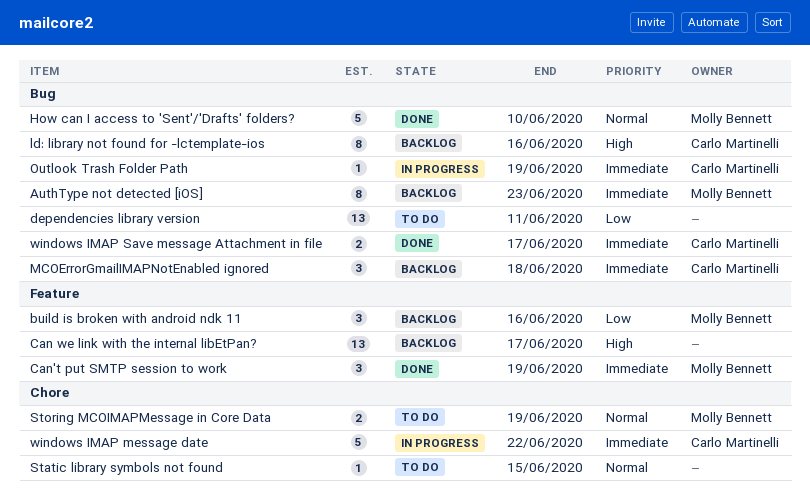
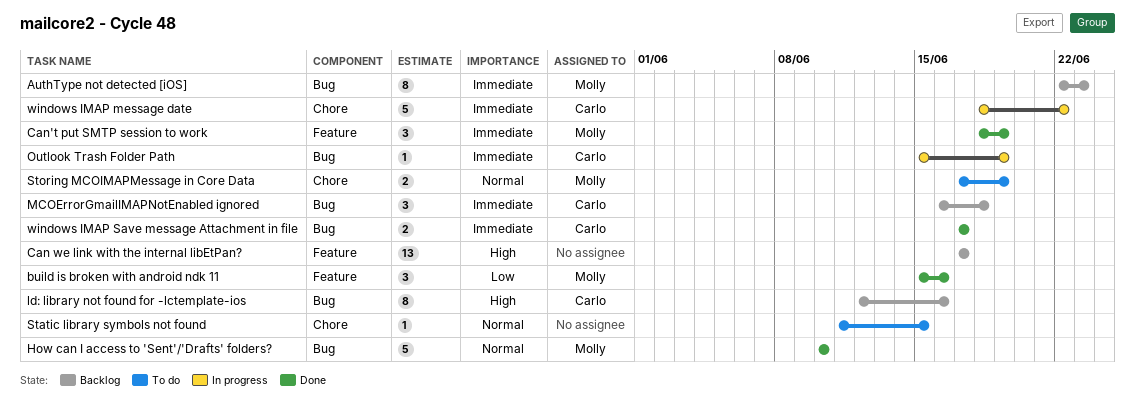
build is broken with android ndk 11, status: Backlog -> Done
dependencies library version: present -> none

